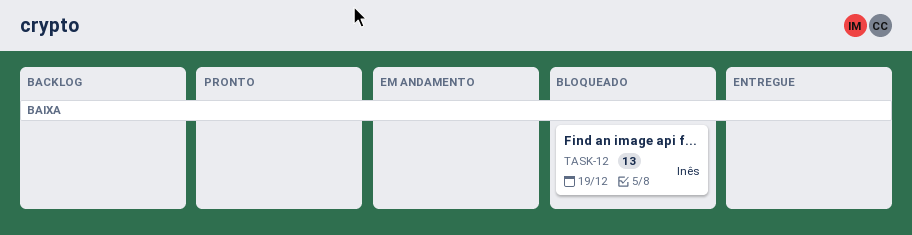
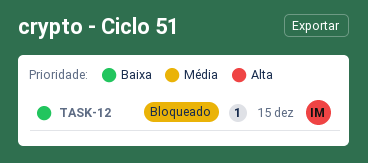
TASK-12, estimate: 13 -> 1
TASK-12, due: Dec 19 -> Dec 15

